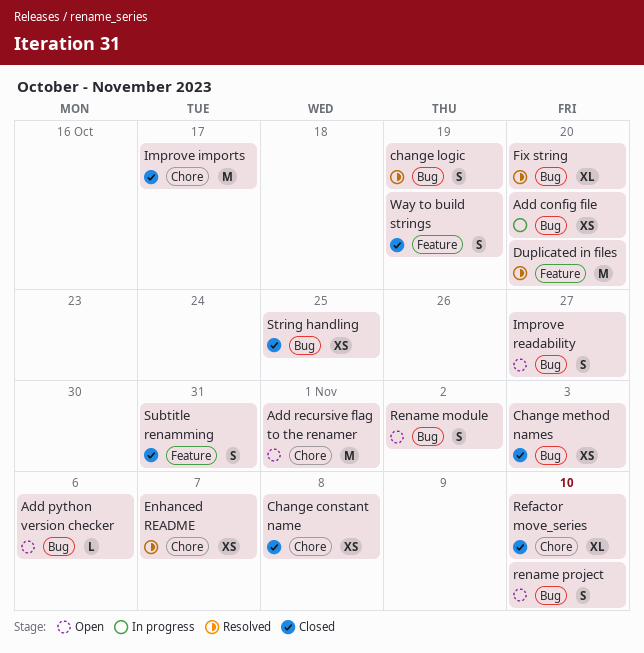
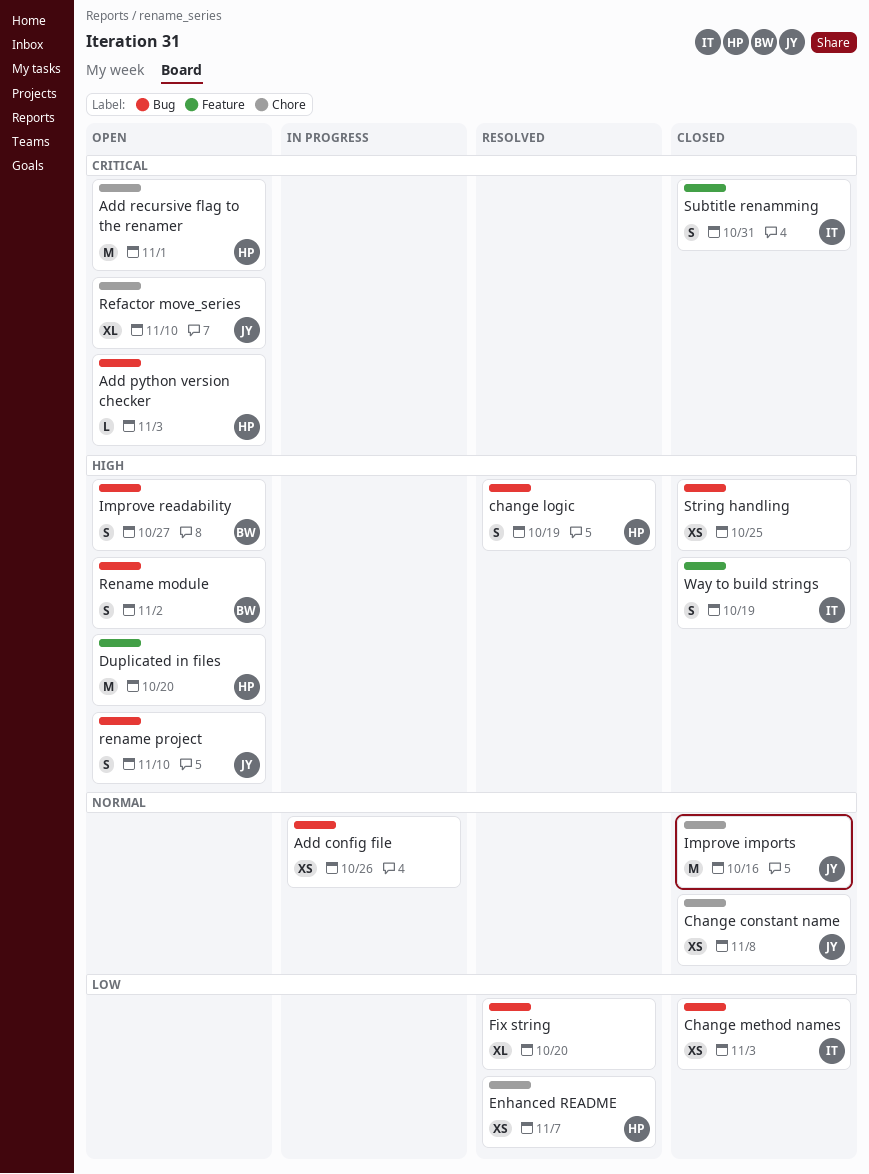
Add config file, due: Oct 20 -> Oct 26
Add python version checker, due: Nov 6 -> Nov 3
Duplicated in files, status: Resolved -> Open
Improve imports, due: Oct 17 -> Oct 16
Refactor move_series, status: Closed -> Open

